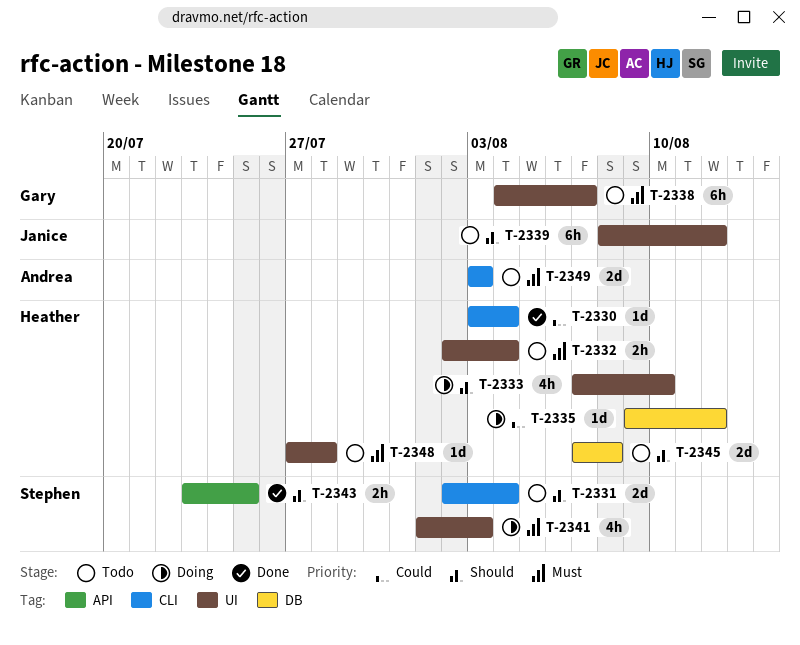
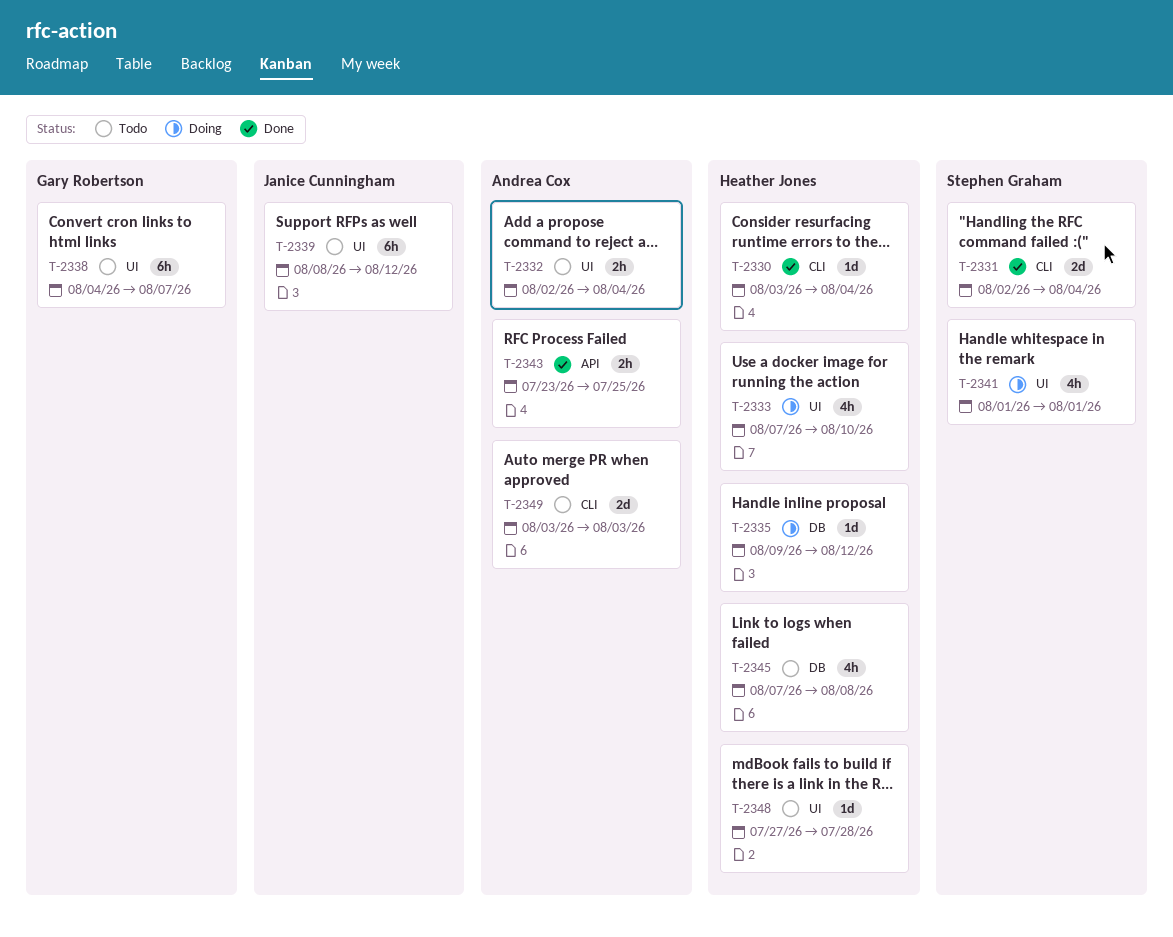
T-2331, status: Todo -> Done
T-2332, owner: Heather Jones -> Andrea Cox
T-2341, due: Aug 3 -> Aug 1
T-2343, owner: Stephen Graham -> Andrea Cox
T-2345, estimate: 2d -> 4h

